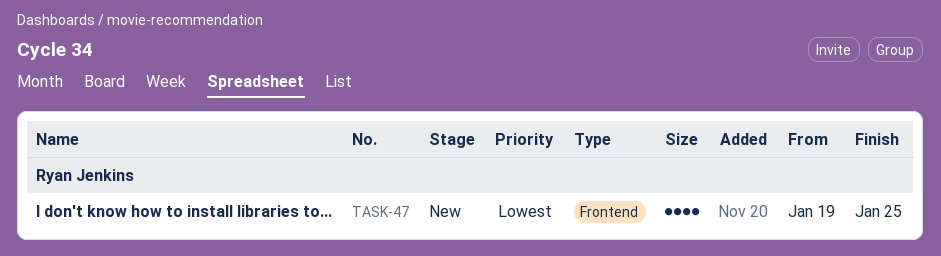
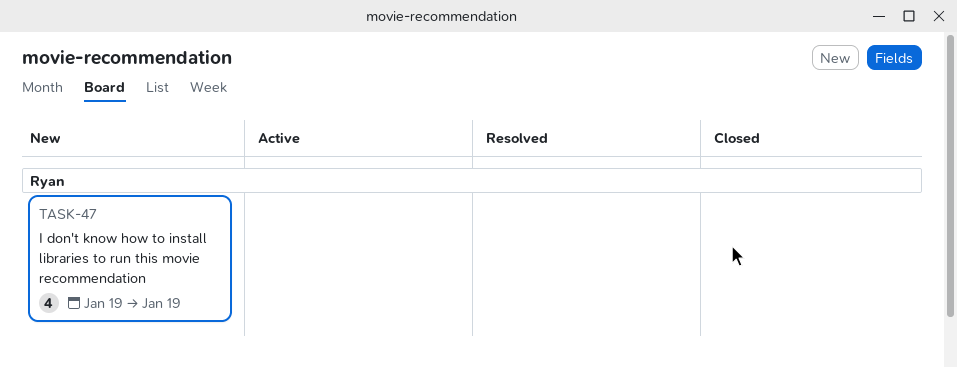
TASK-47, due: Jan 25 -> Jan 19

